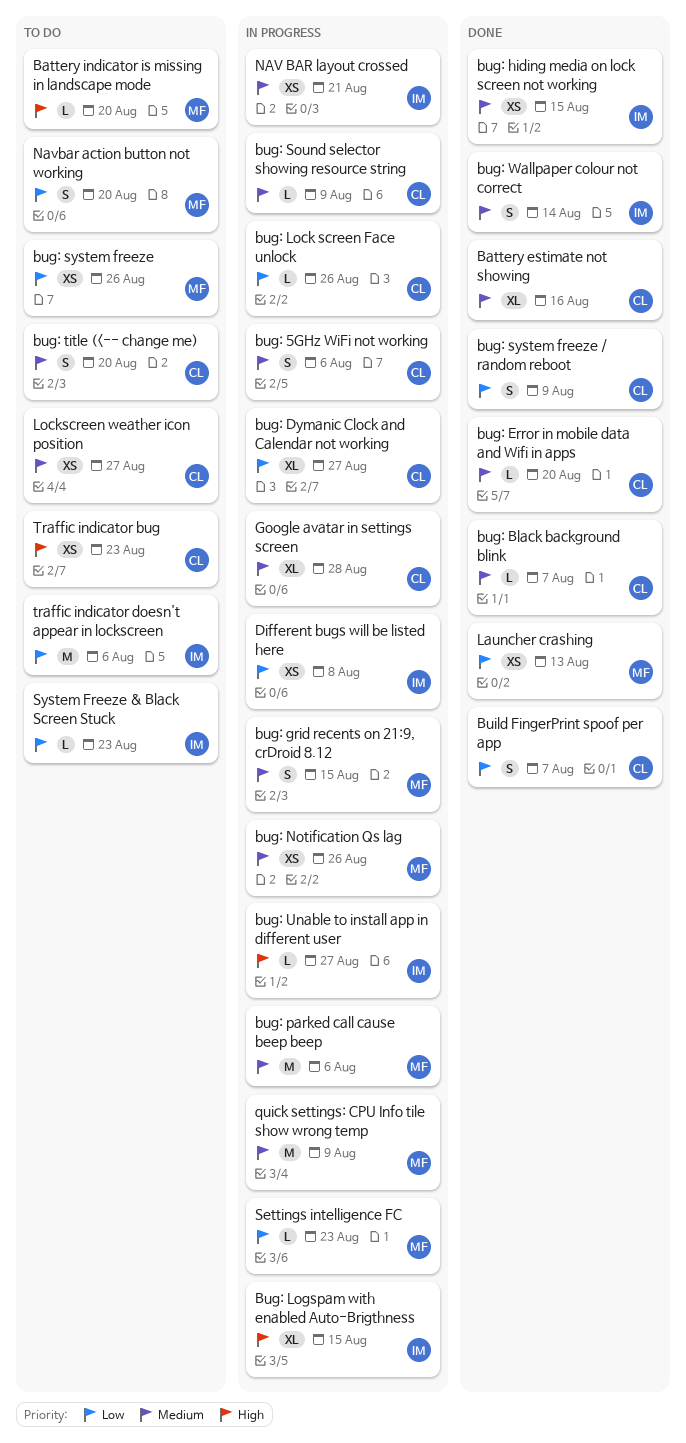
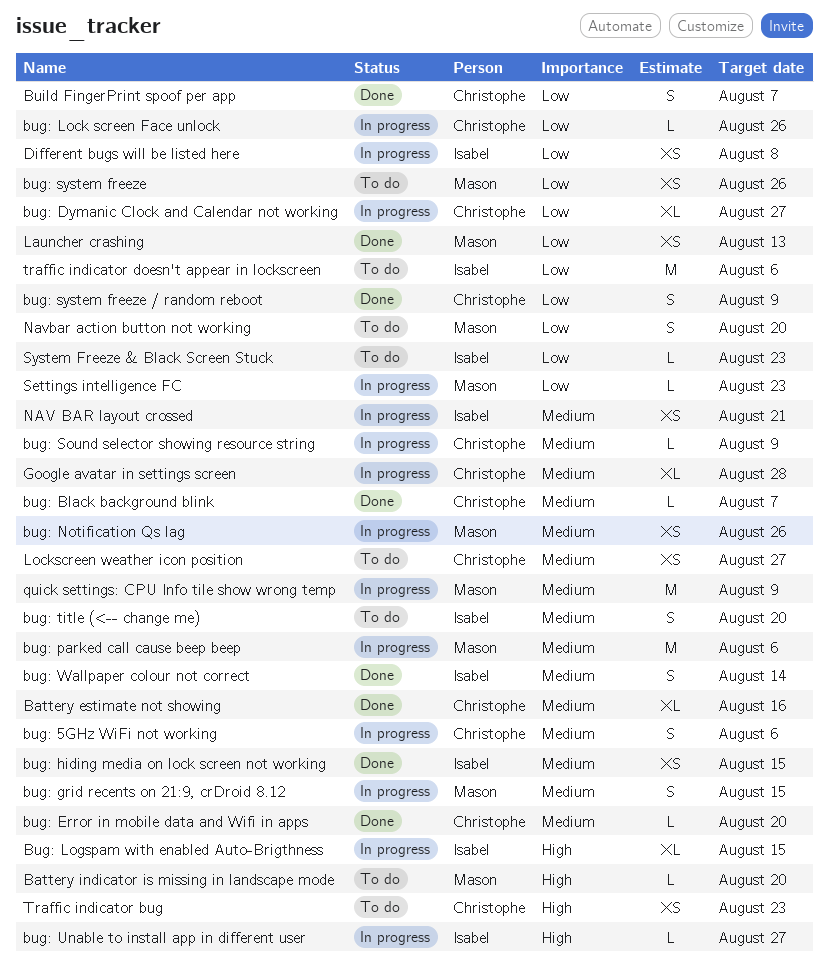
bug: title (<-- change me), owner: Christophe -> Isabel

